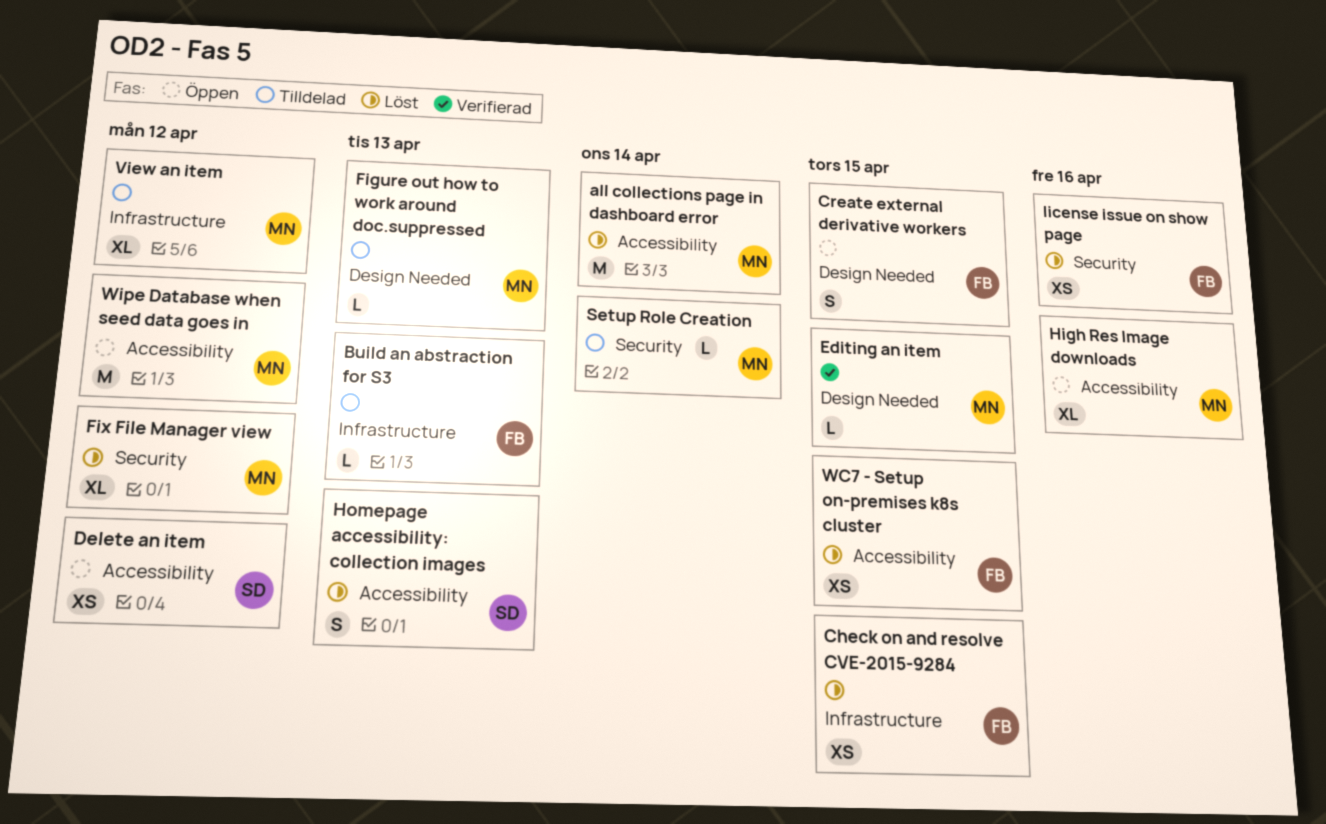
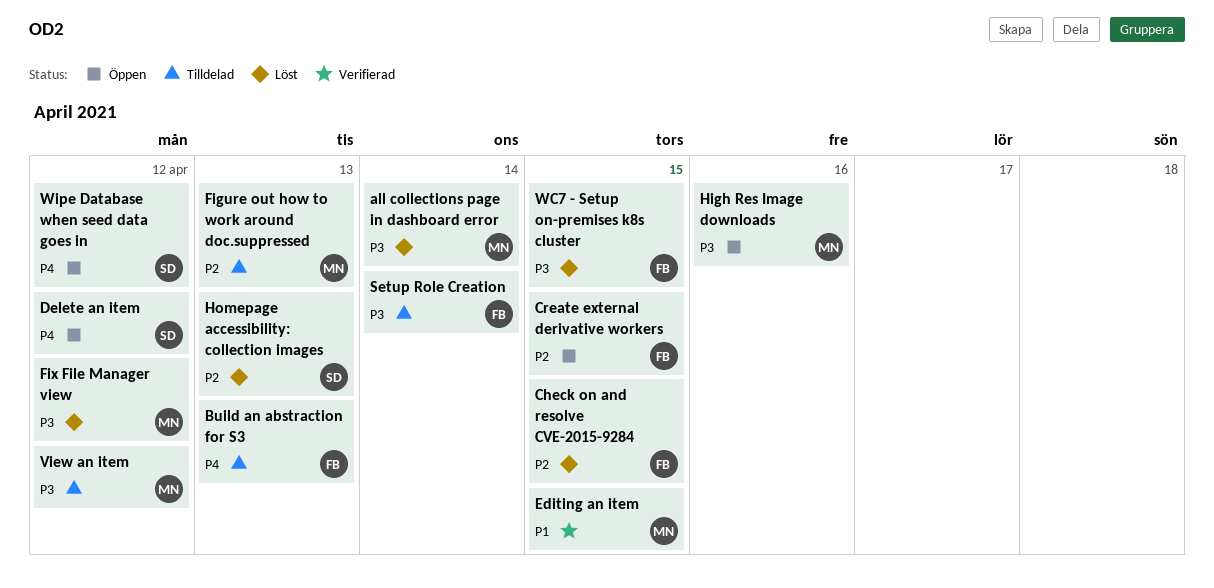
license issue on show page: present -> none
Setup Role Creation, owner: MN -> FB
Wipe Database when seed data goes in, owner: MN -> SD

